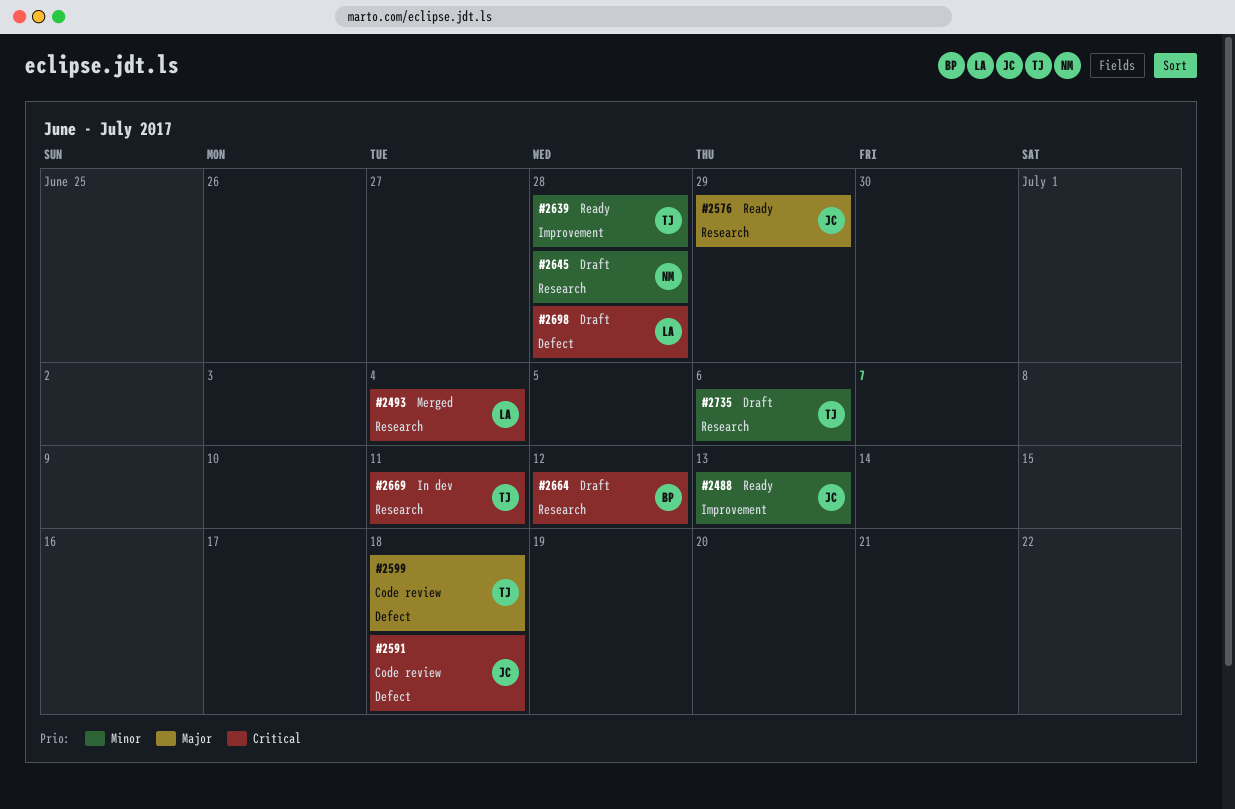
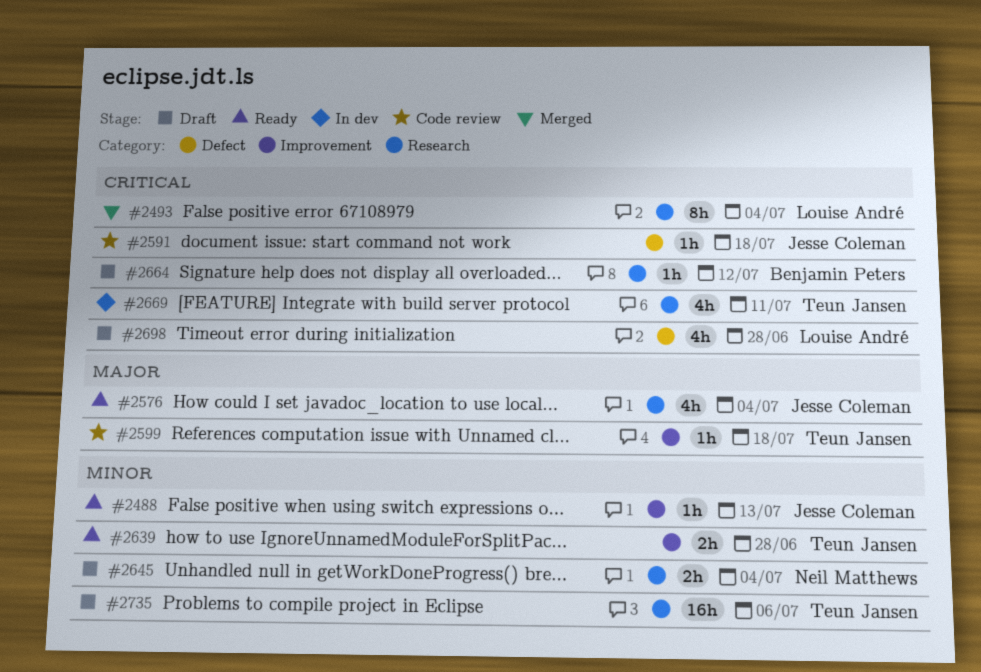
#2576, due: Jun 29 -> Jul 4
#2599, label: Defect -> Improvement
#2645, due: Jun 28 -> Jul 4

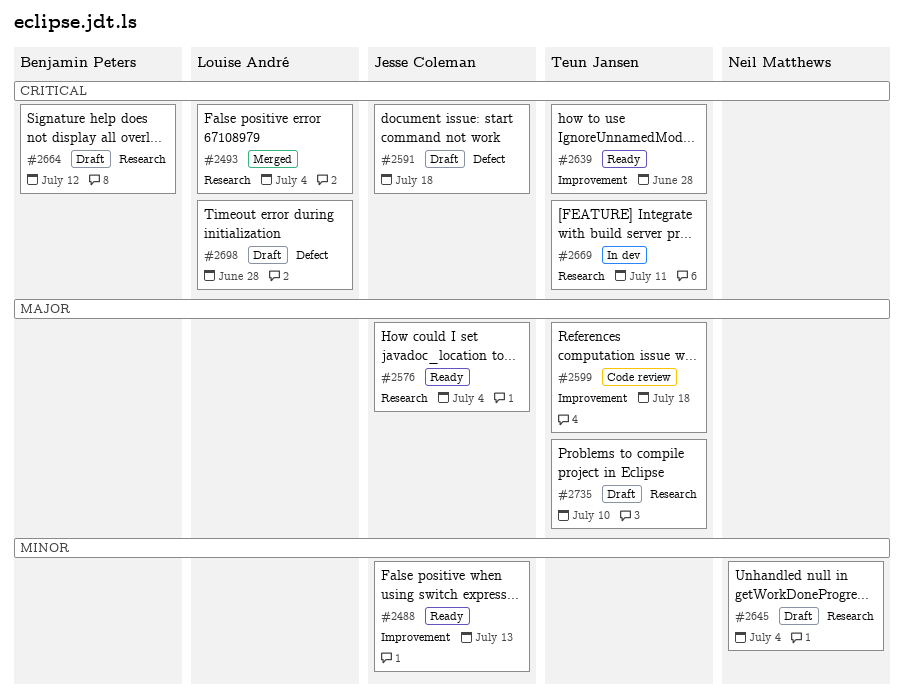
#2591, status: Code review -> Draft
#2639, priority: Minor -> Critical
#2735, priority: Minor -> Major
#2735, due: Jul 6 -> Jul 10

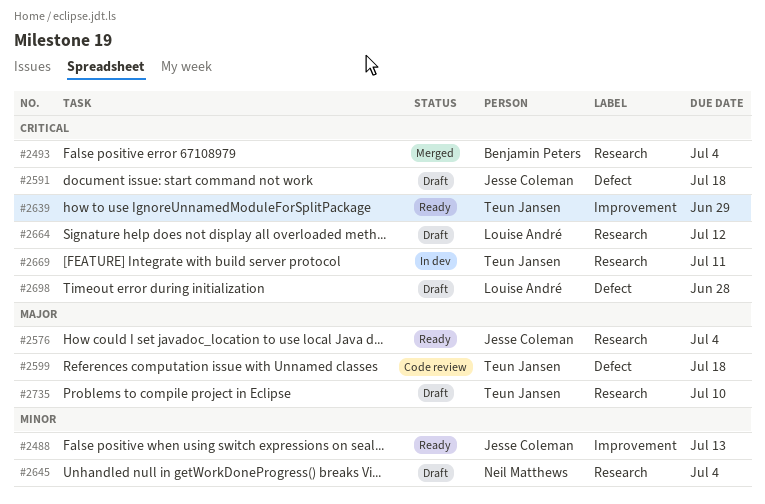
#2493, owner: Louise André -> Benjamin Peters
#2599, label: Improvement -> Defect
#2639, due: Jun 28 -> Jun 29
#2664, owner: Benjamin Peters -> Louise André

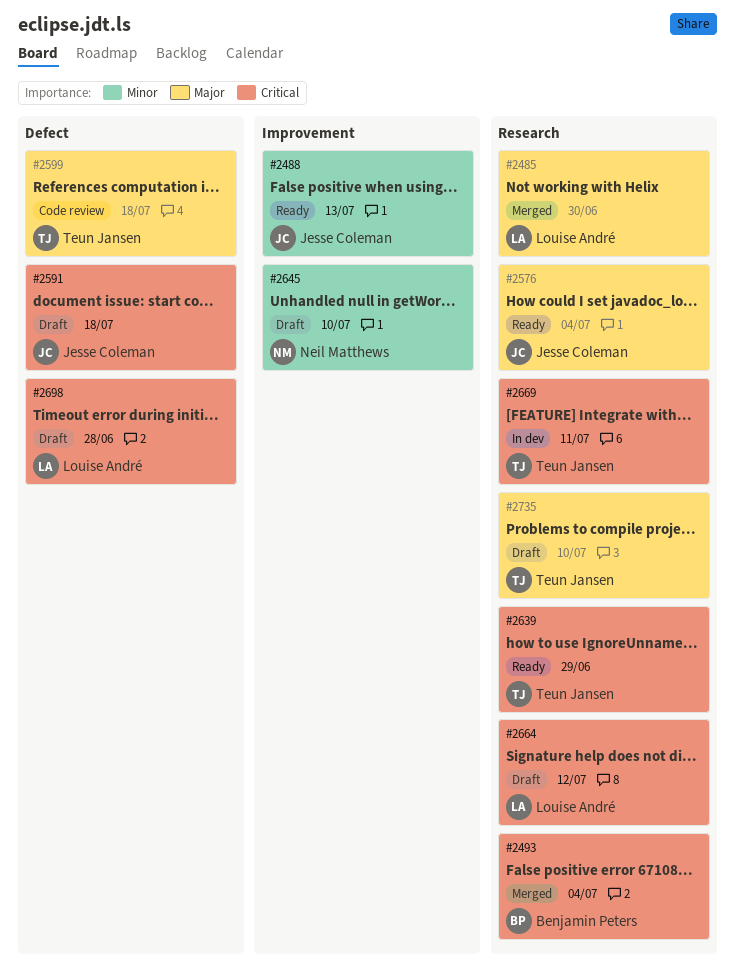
#2485: none -> present
#2639, label: Improvement -> Research
#2645, label: Research -> Improvement
#2645, due: Jul 4 -> Jul 10

